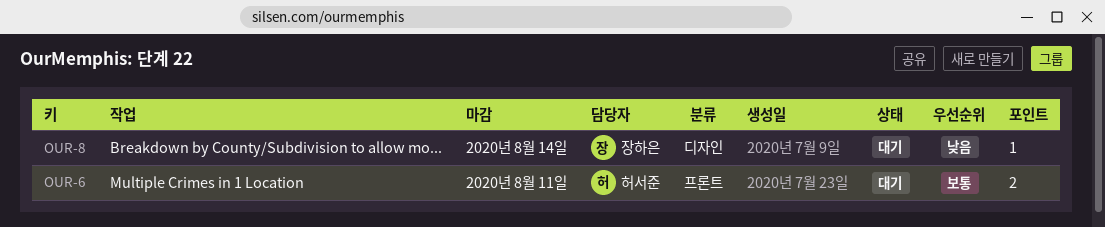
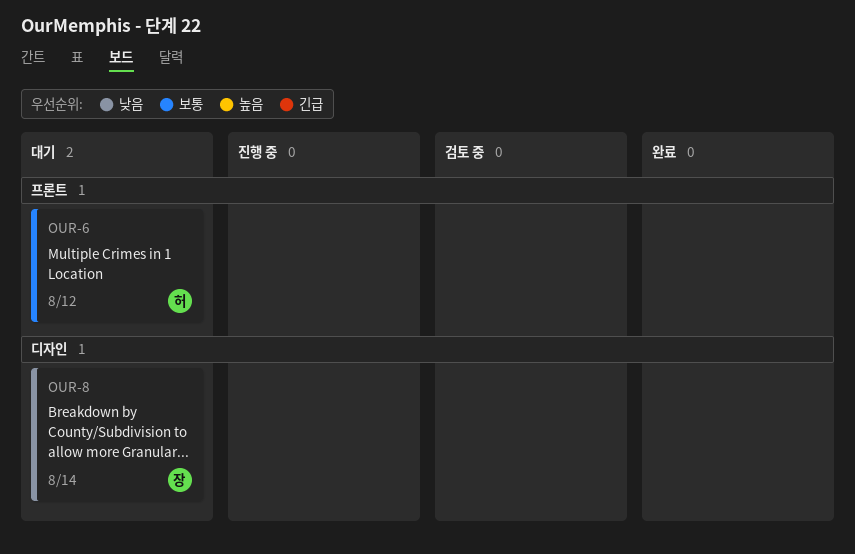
OUR-6, due: Aug 11 -> Aug 12

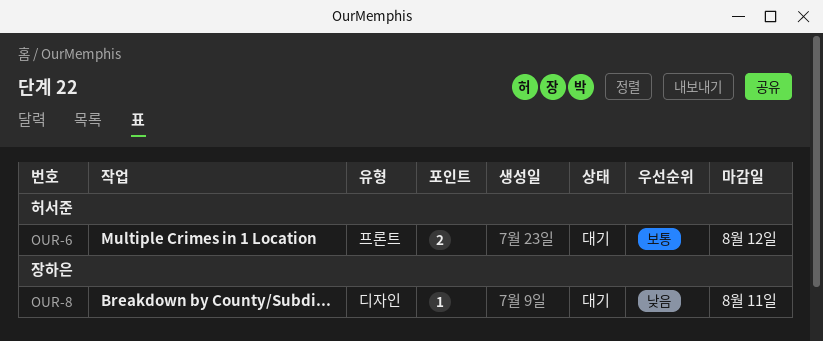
OUR-8, due: Aug 14 -> Aug 11

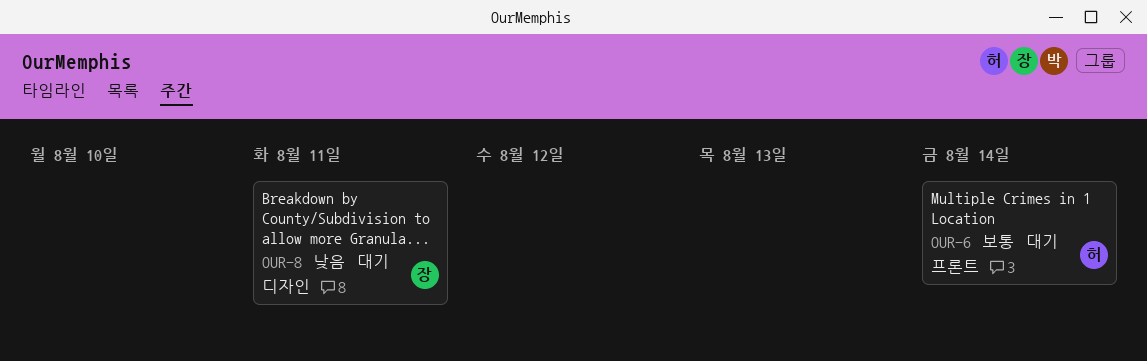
OUR-6, due: Aug 12 -> Aug 14

